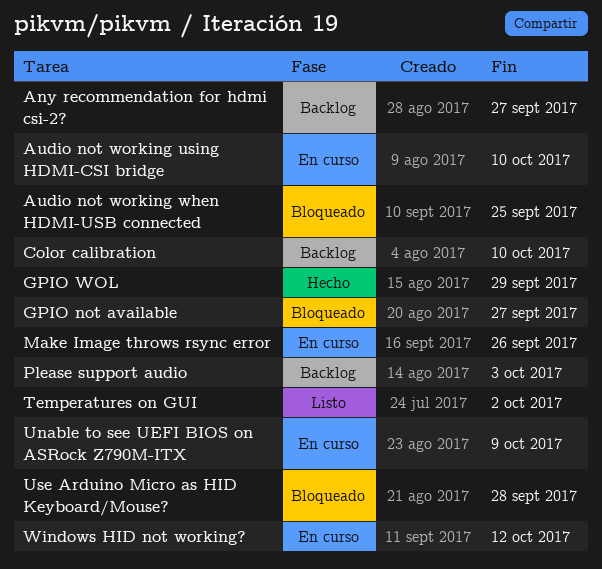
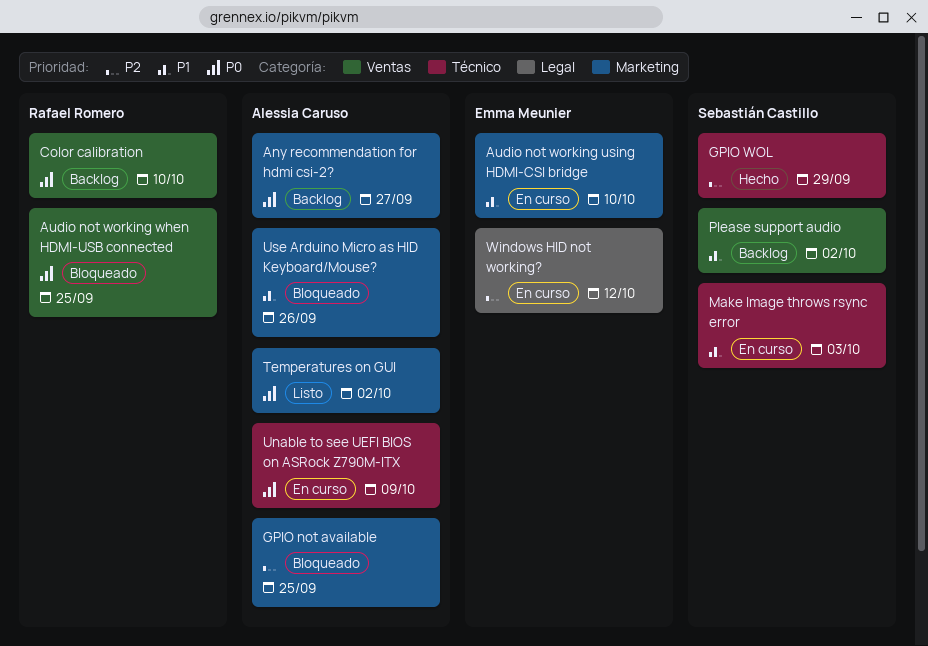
GPIO not available, due: Sep 27 -> Sep 25
Make Image throws rsync error, due: Sep 26 -> Oct 3
Please support audio, due: Oct 3 -> Oct 2
Use Arduino Micro as HID Keyboard/Mouse?, due: Sep 28 -> Sep 26

